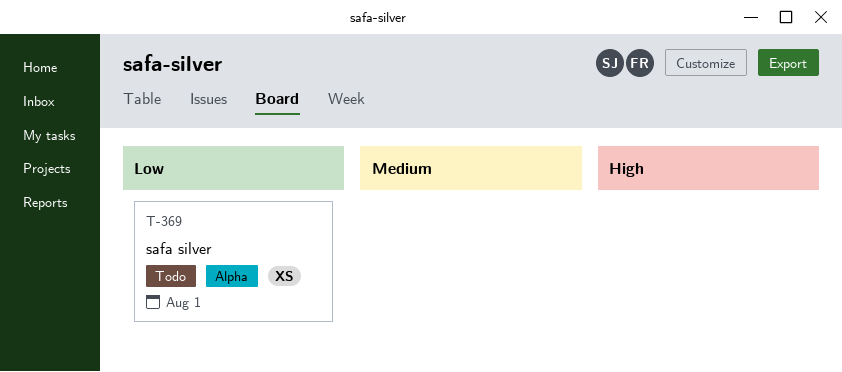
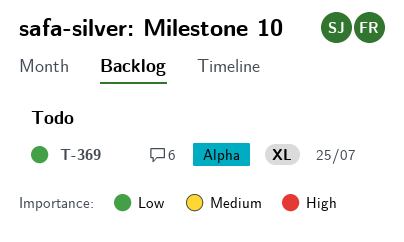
T-369, estimate: XS -> XL
T-369, due: Aug 1 -> Jul 25

